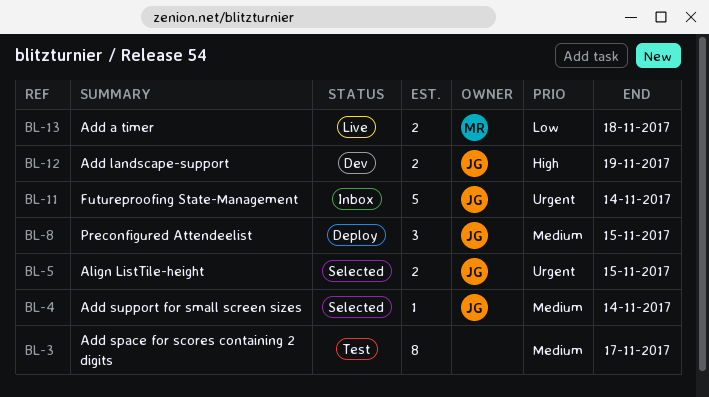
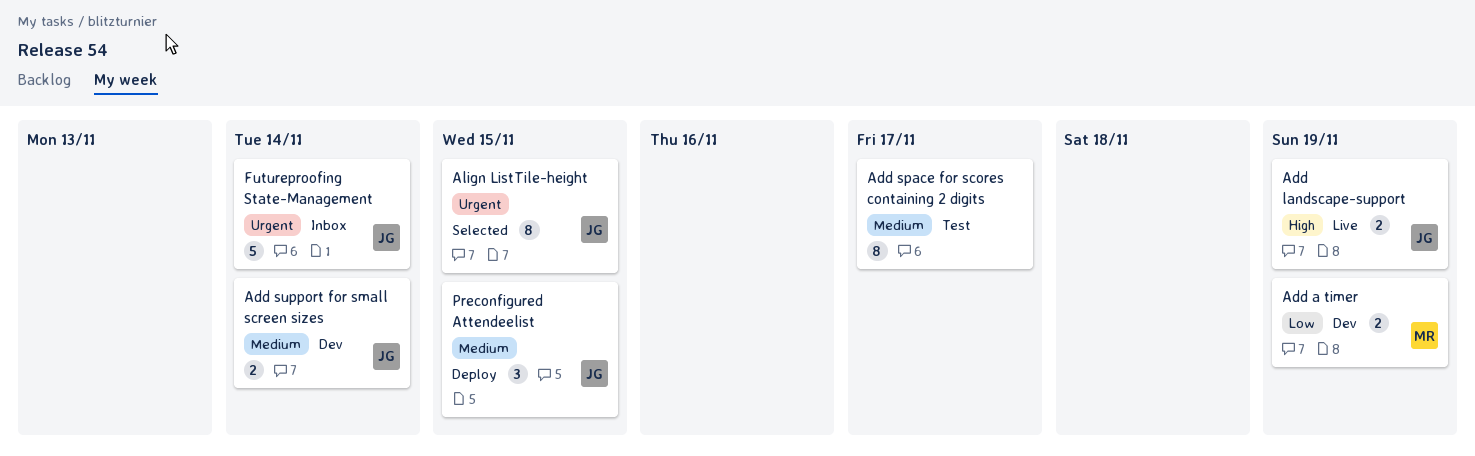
Add a timer, status: Live -> Dev
Add a timer, due: Nov 18 -> Nov 19
Add landscape-support, status: Dev -> Live
Add support for small screen sizes, status: Selected -> Dev
Add support for small screen sizes, estimate: 1 -> 2
Align ListTile-height, estimate: 2 -> 8

